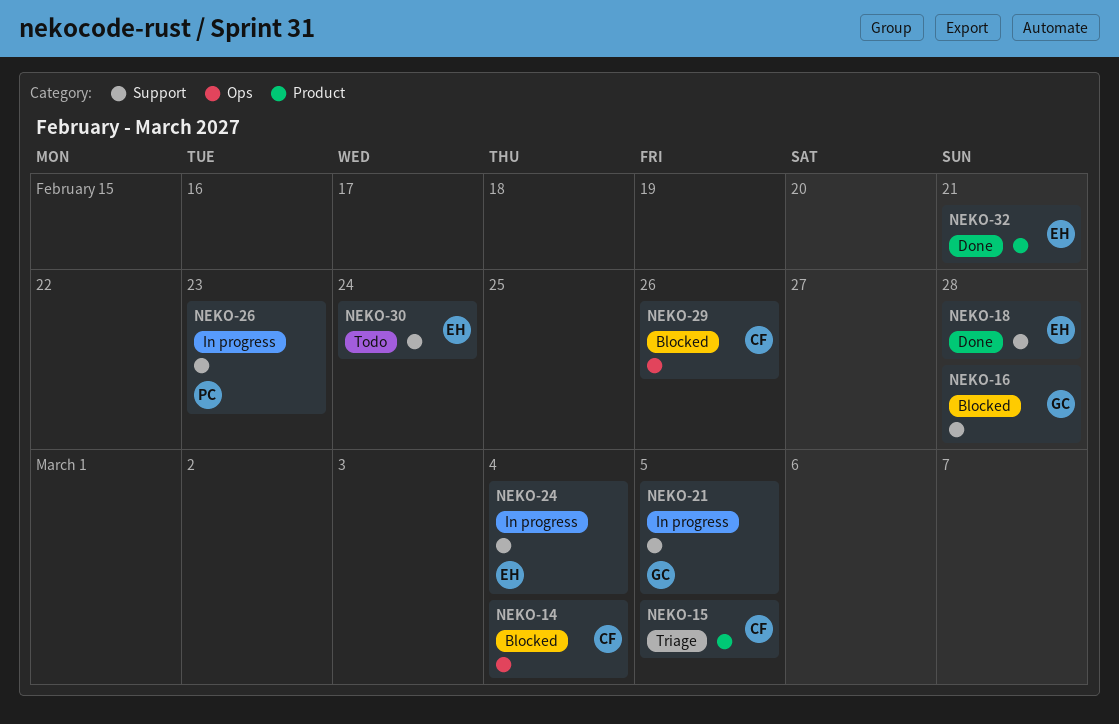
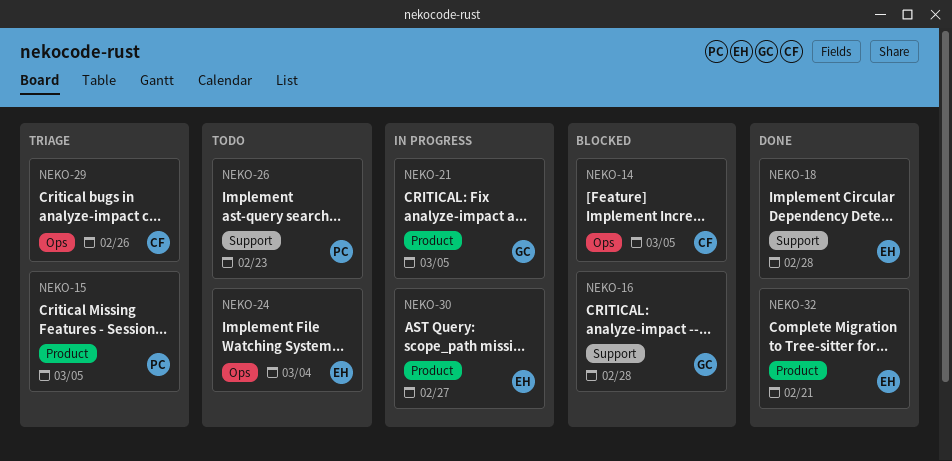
NEKO-14, due: Mar 4 -> Mar 5
NEKO-15, owner: CF -> PC
NEKO-21, label: Support -> Product
NEKO-24, status: In progress -> Todo
NEKO-24, label: Support -> Ops
NEKO-26, status: In progress -> Todo
NEKO-29, status: Blocked -> Triage
NEKO-30, status: Todo -> In progress
NEKO-30, label: Support -> Product
NEKO-30, due: Feb 24 -> Feb 27

